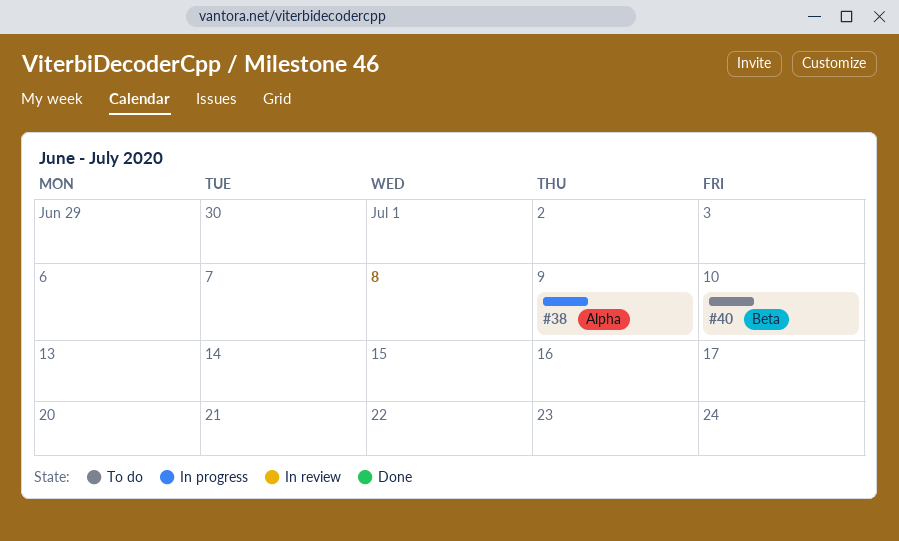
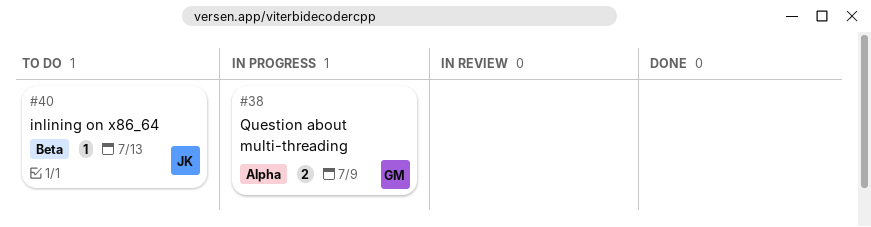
#40, due: Jul 10 -> Jul 13

